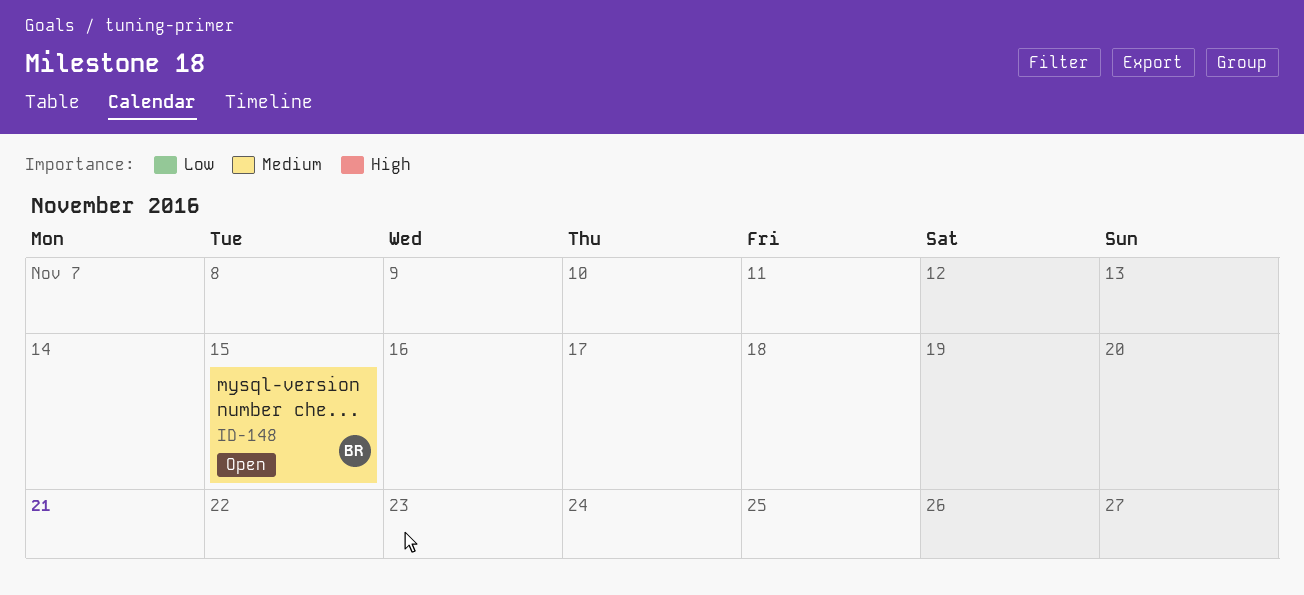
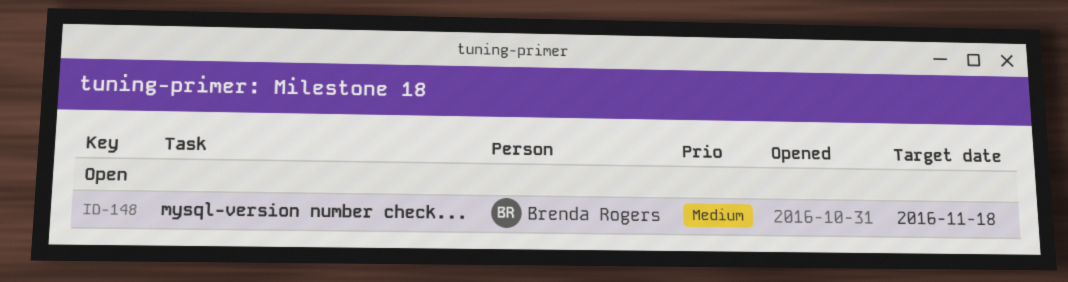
ID-148, due: Nov 15 -> Nov 18

